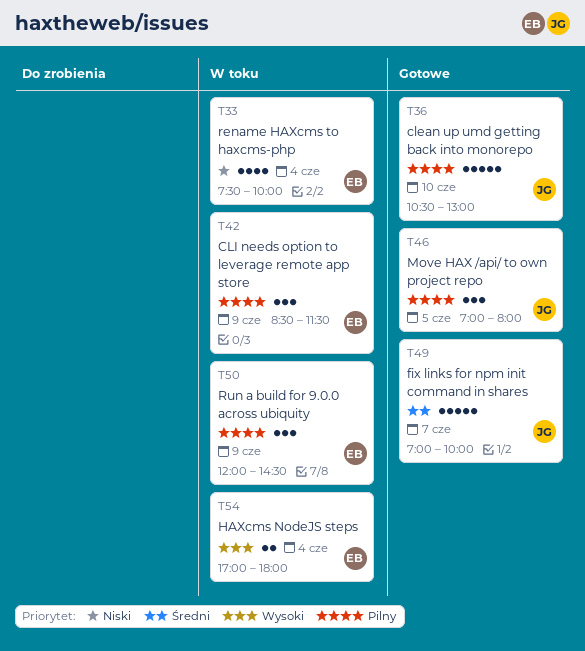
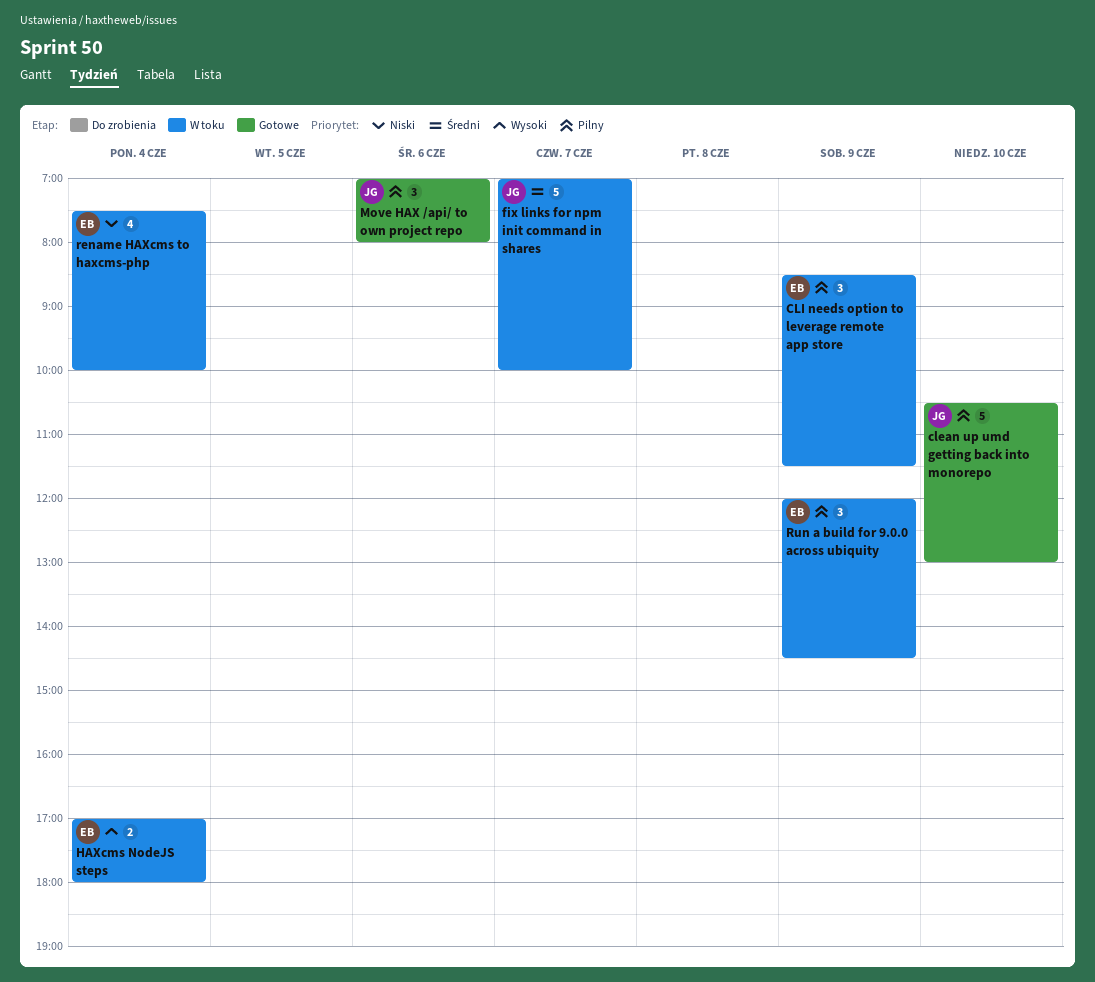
fix links for npm init command in shares, status: Gotowe -> W toku
Move HAX /api/ to own project repo, day: Jun 5 -> Jun 6

